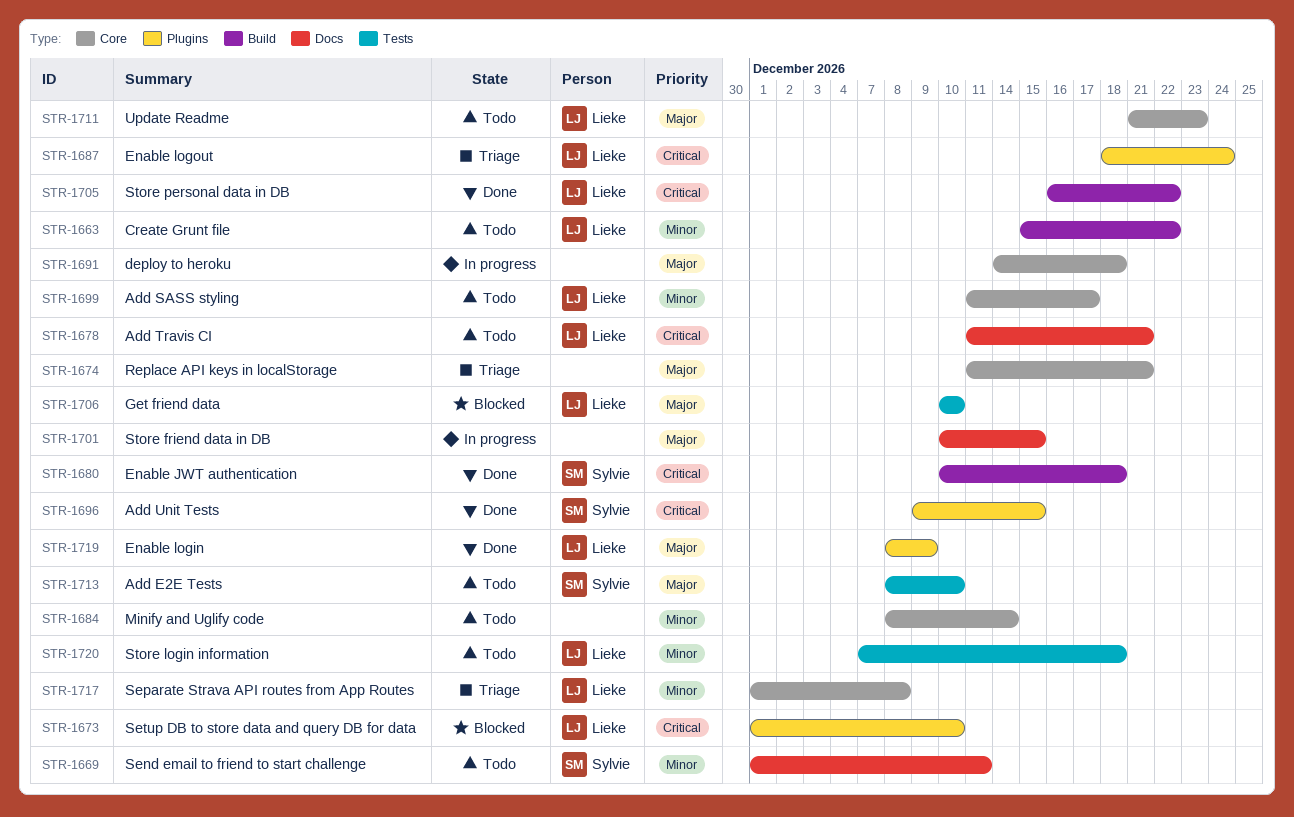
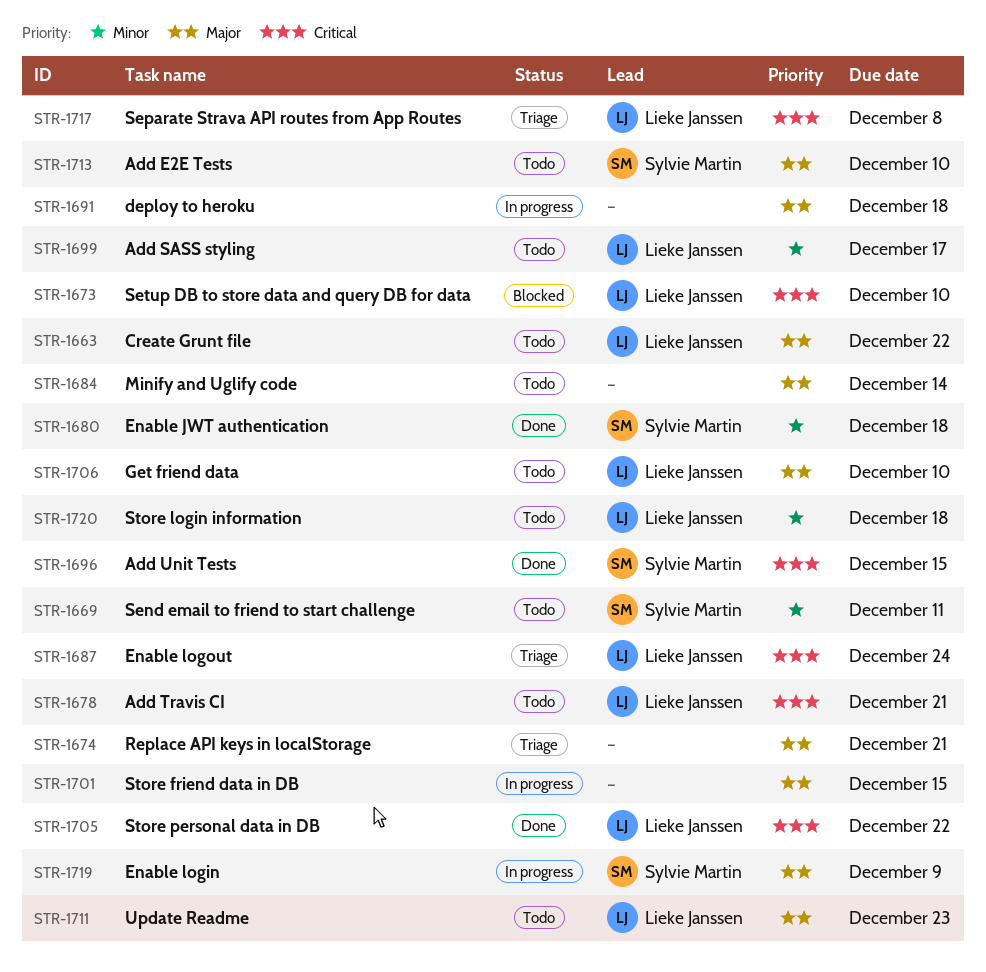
STR-1663, priority: Minor -> Major
STR-1680, priority: Critical -> Minor
STR-1684, priority: Minor -> Major
STR-1706, status: Blocked -> Todo
STR-1717, priority: Minor -> Critical
STR-1719, status: Done -> In progress
STR-1719, owner: Lieke Janssen -> Sylvie Martin

